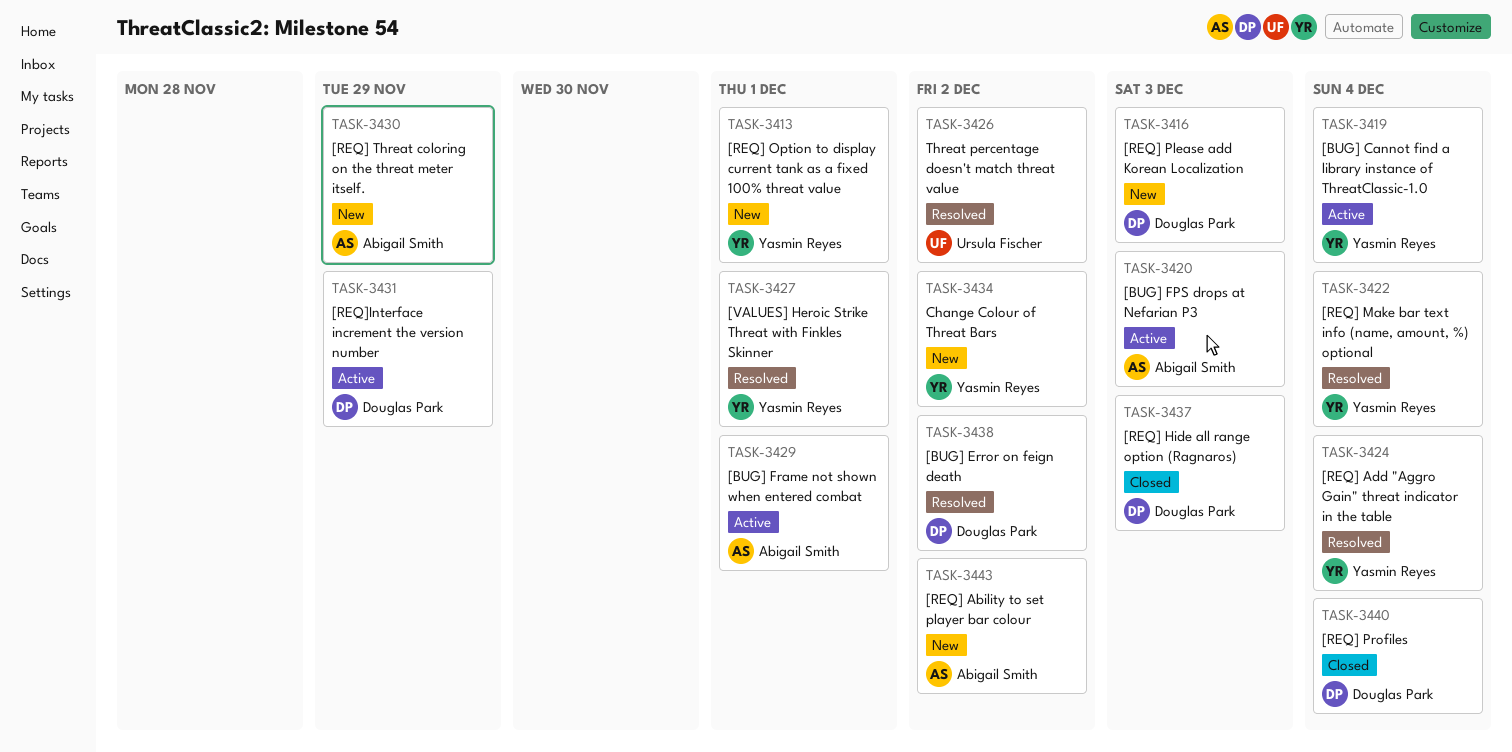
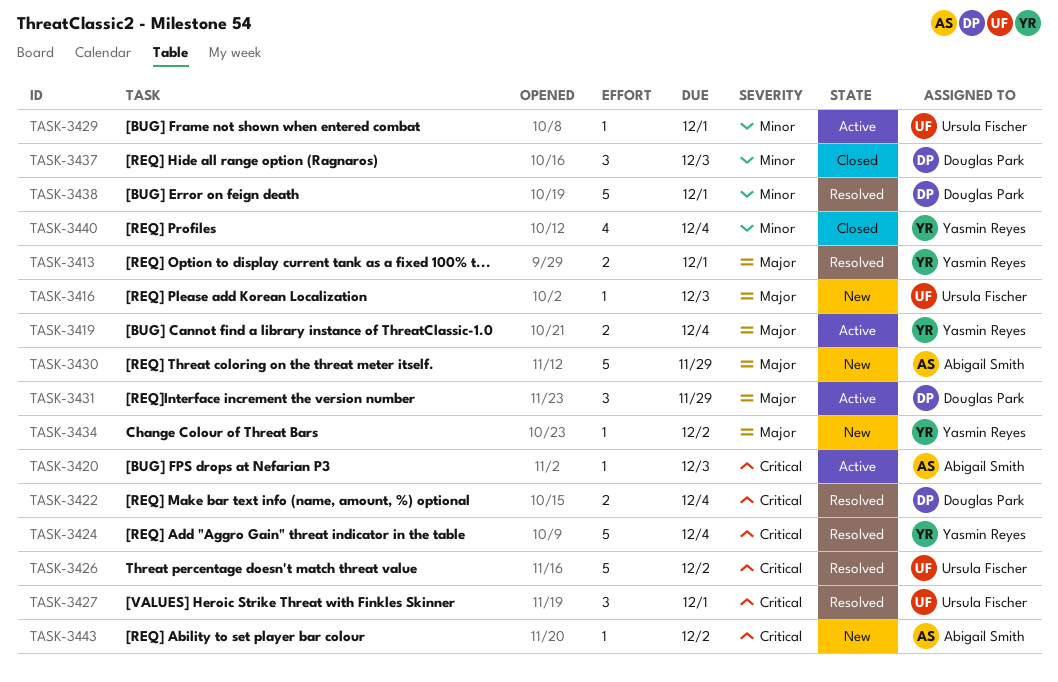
TASK-3413, status: New -> Resolved
TASK-3416, owner: Douglas Park -> Ursula Fischer
TASK-3422, owner: Yasmin Reyes -> Douglas Park
TASK-3427, owner: Yasmin Reyes -> Ursula Fischer
TASK-3429, owner: Abigail Smith -> Ursula Fischer
TASK-3438, due: Dec 2 -> Dec 1
TASK-3440, owner: Douglas Park -> Yasmin Reyes

